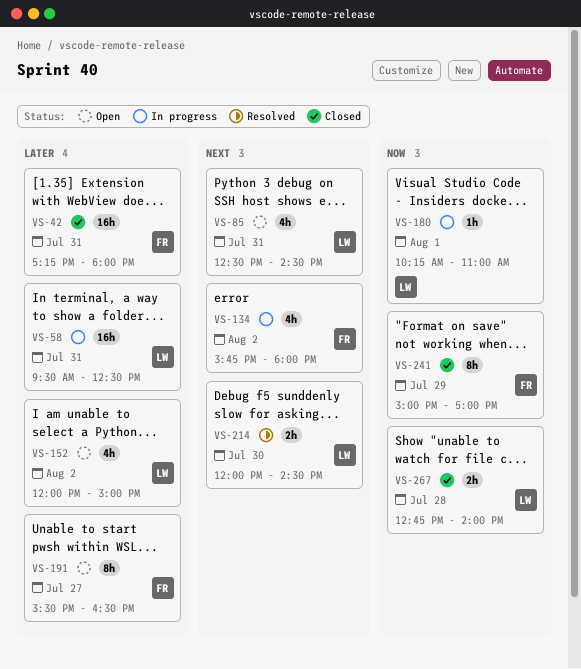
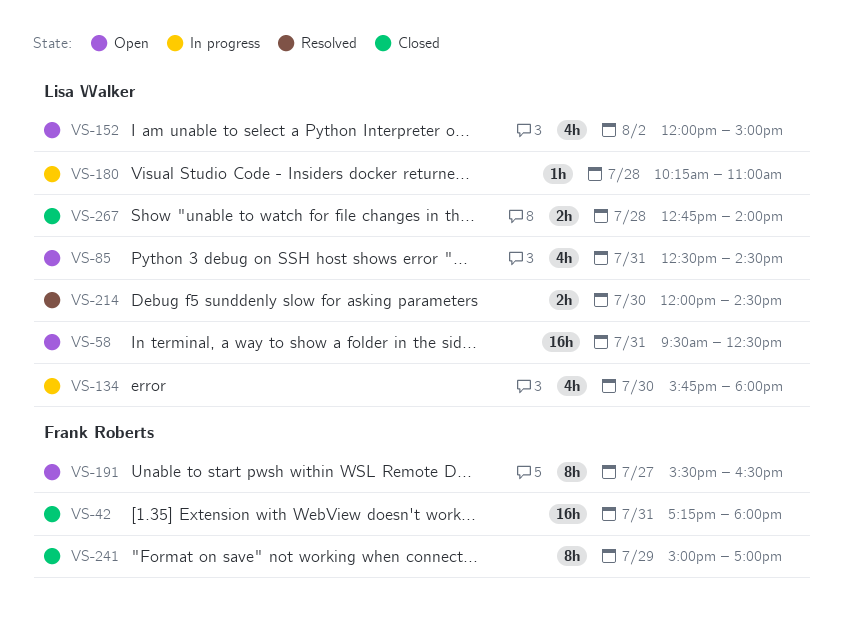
VS-58, status: In progress -> Open
VS-134, owner: Frank Roberts -> Lisa Walker
VS-134, day: Aug 2 -> Jul 30
VS-180, day: Aug 1 -> Jul 28

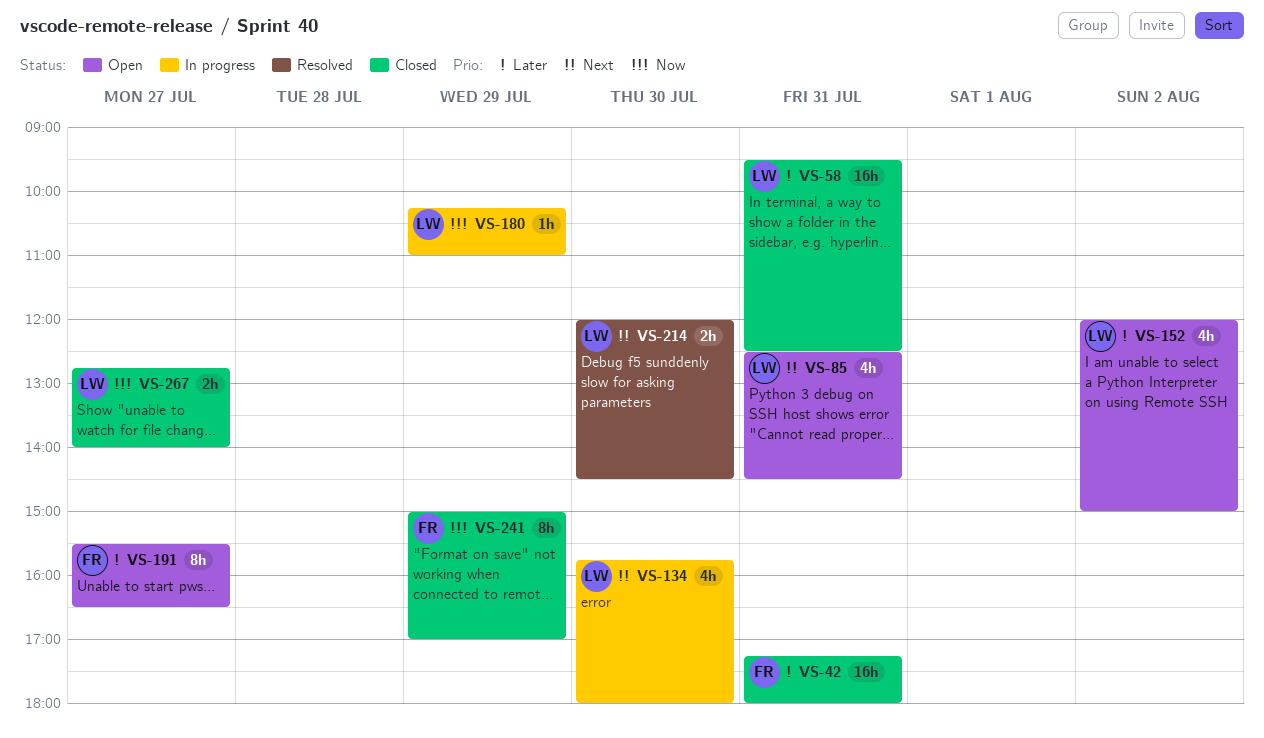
VS-58, status: Open -> Closed
VS-180, day: Jul 28 -> Jul 29
VS-267, day: Jul 28 -> Jul 27

